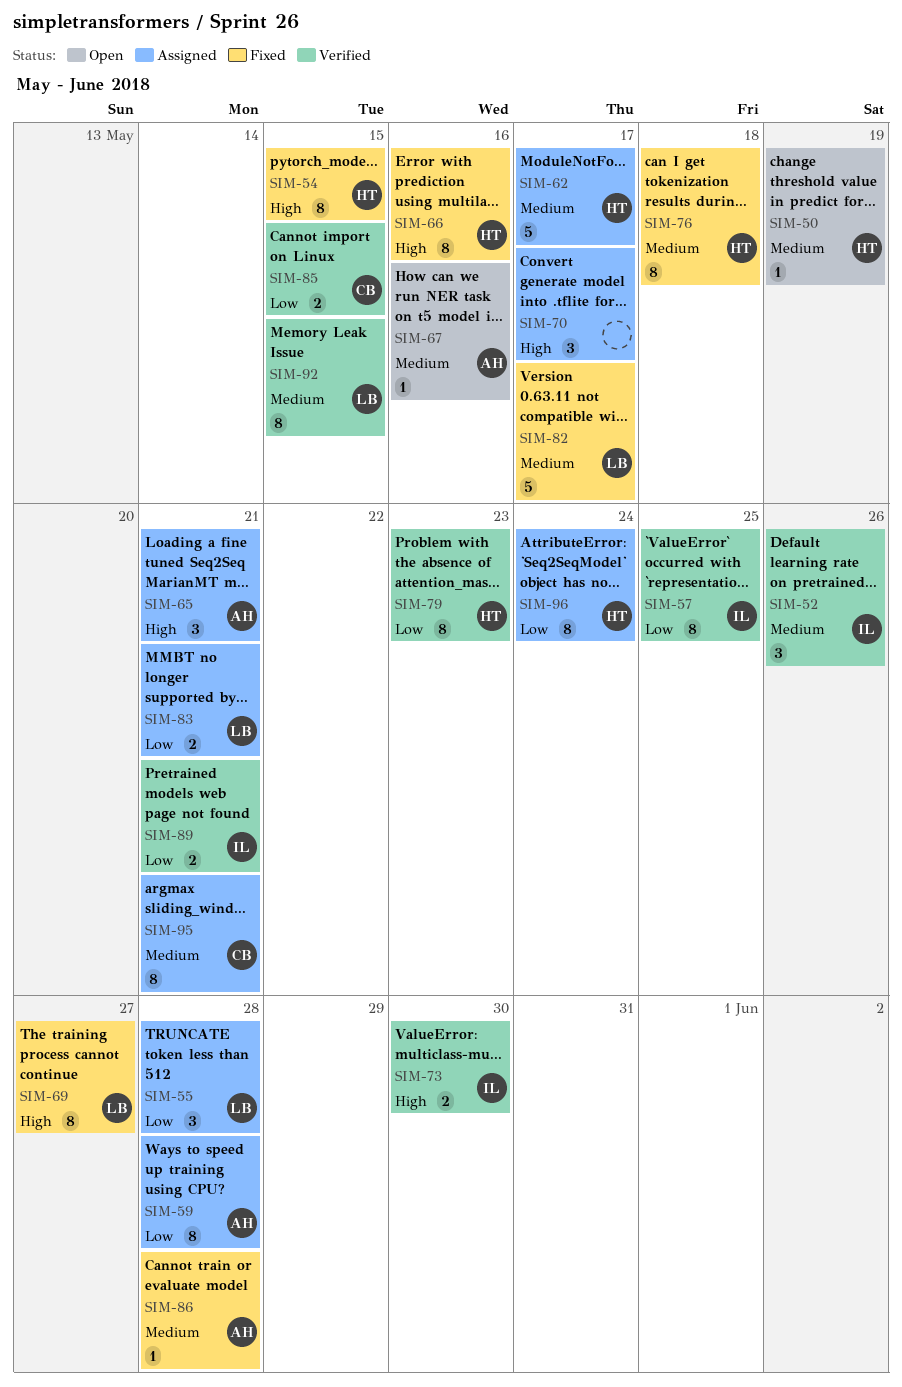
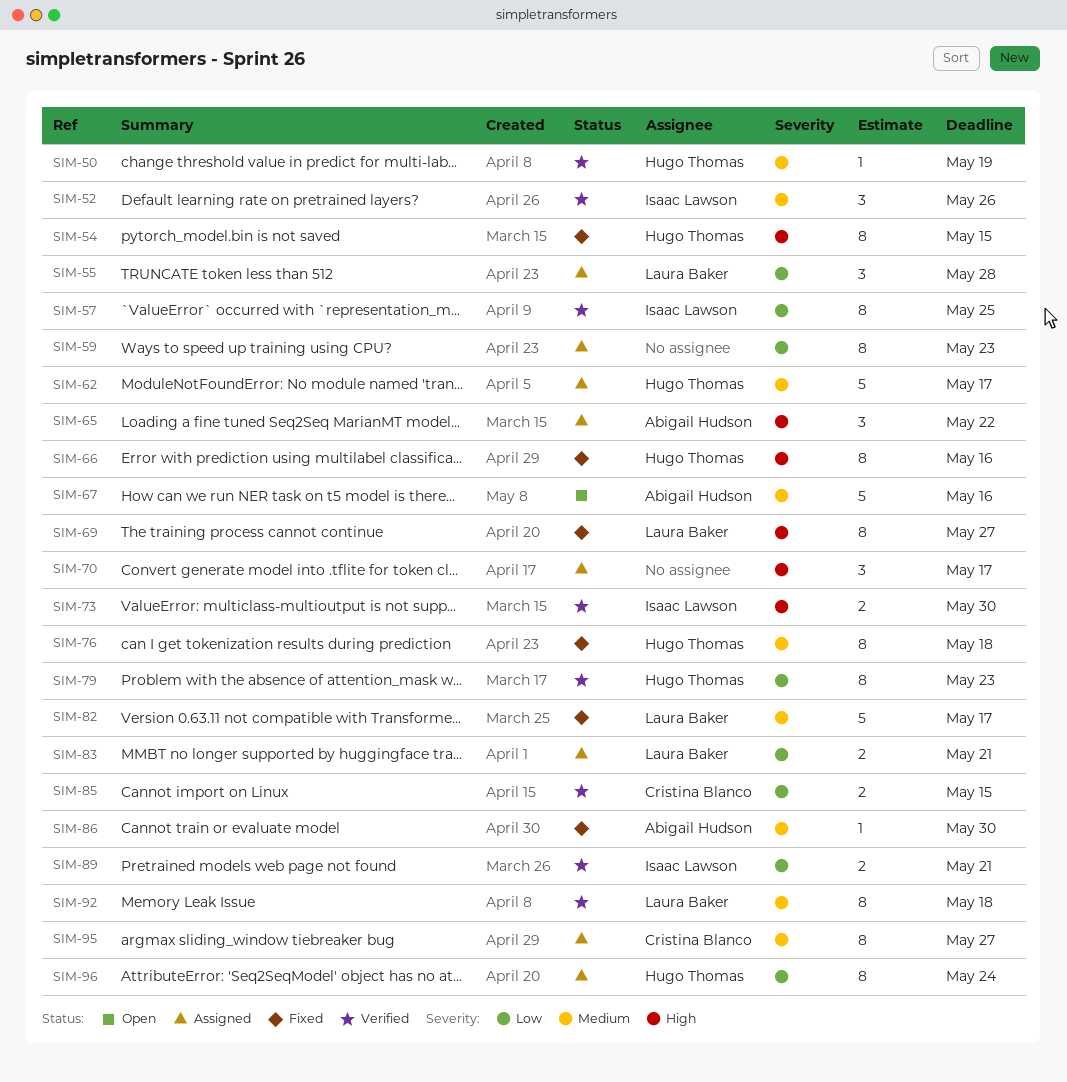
SIM-50, status: Open -> Verified
SIM-59, owner: Abigail Hudson -> none
SIM-59, due: May 28 -> May 23
SIM-65, due: May 21 -> May 22
SIM-67, estimate: 1 -> 5
SIM-86, due: May 28 -> May 30
SIM-92, due: May 15 -> May 18
SIM-95, due: May 21 -> May 27

